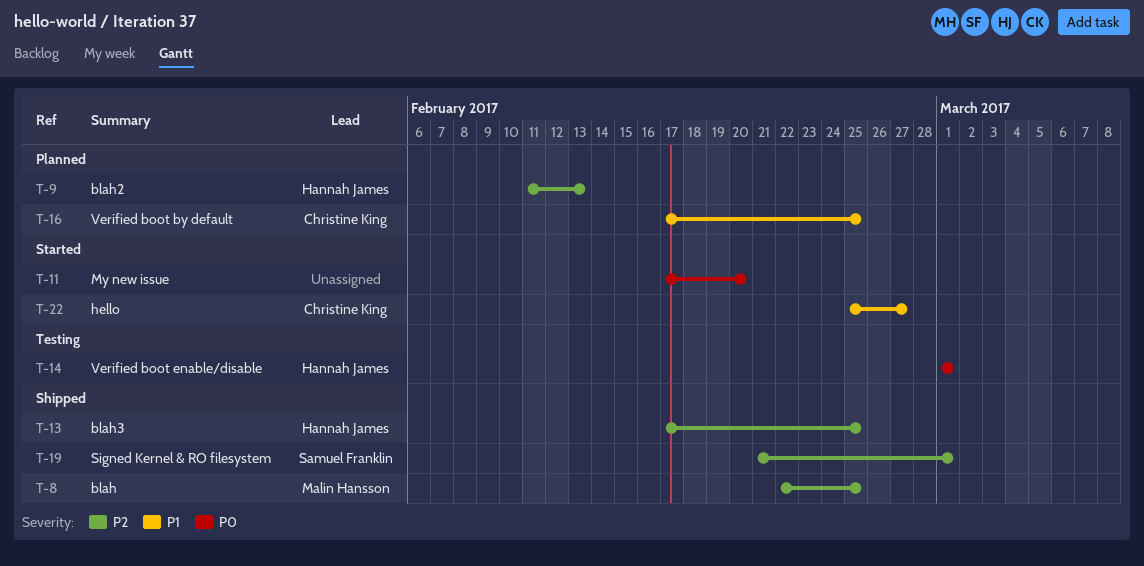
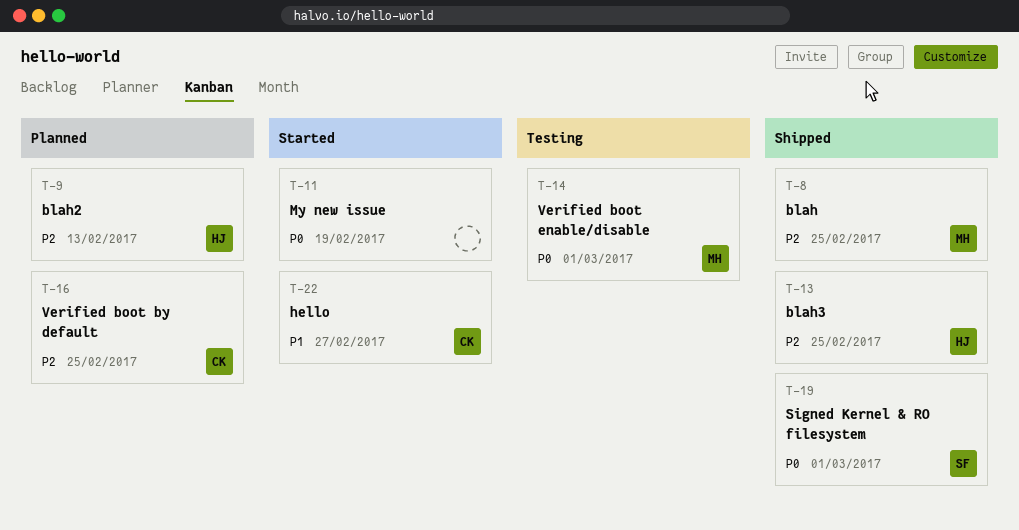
T-11, due: Feb 20 -> Feb 19
T-14, owner: Hannah James -> Malin Hansson
T-16, priority: P1 -> P2
T-19, priority: P2 -> P0

